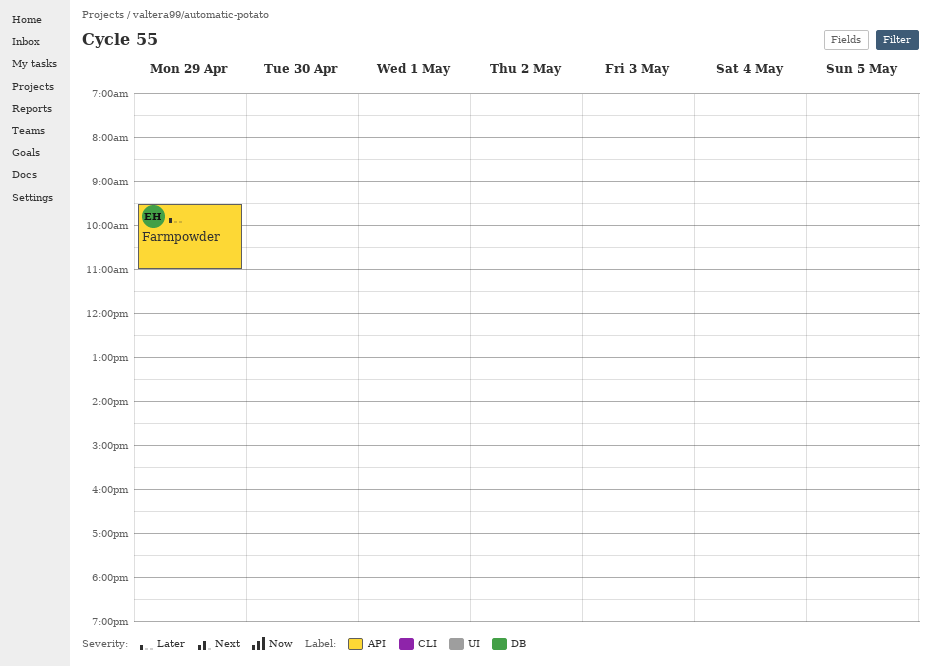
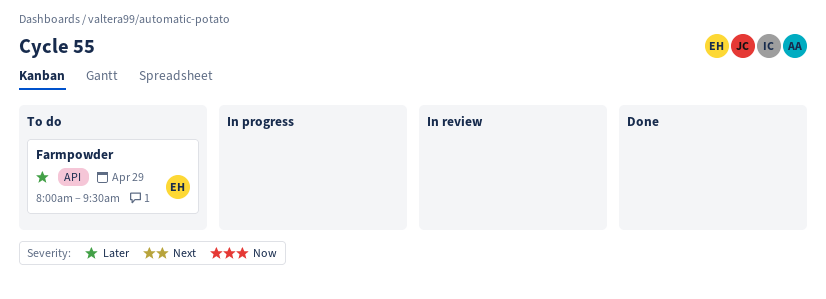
Farmpowder, begins: 09:30 -> 08:00
Farmpowder, ends: 11:00 -> 09:30

